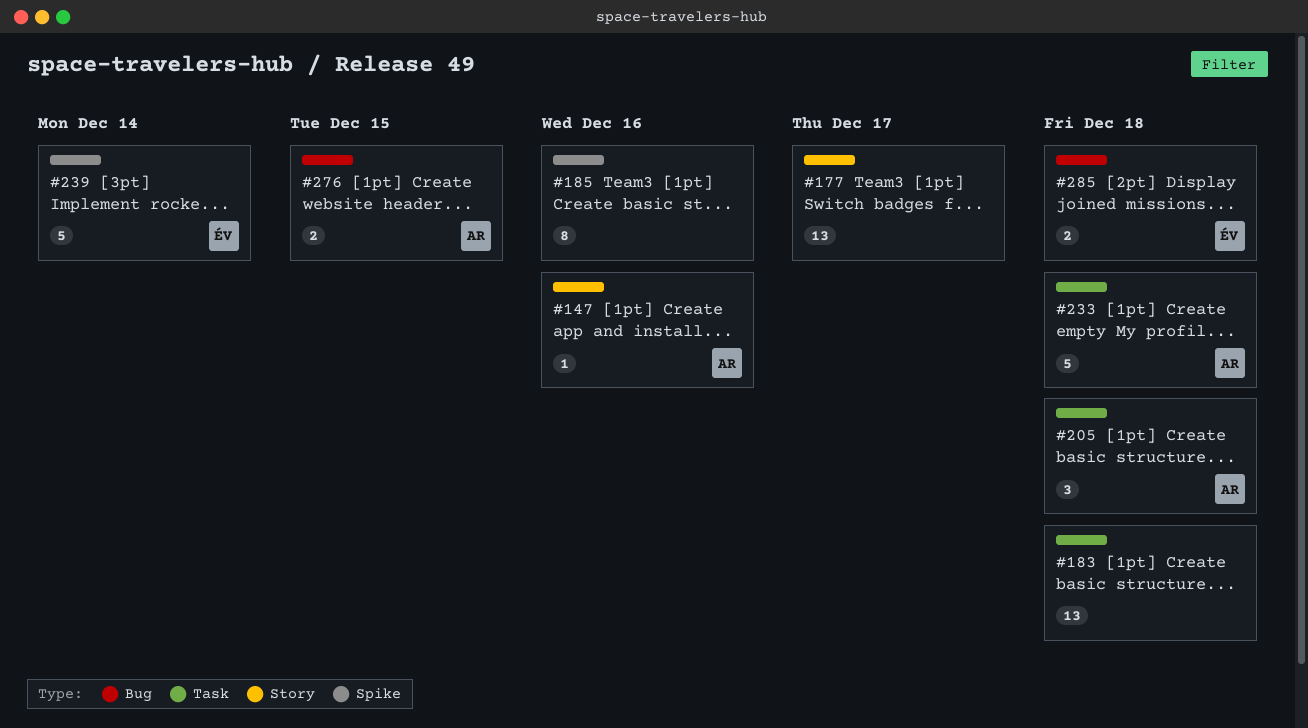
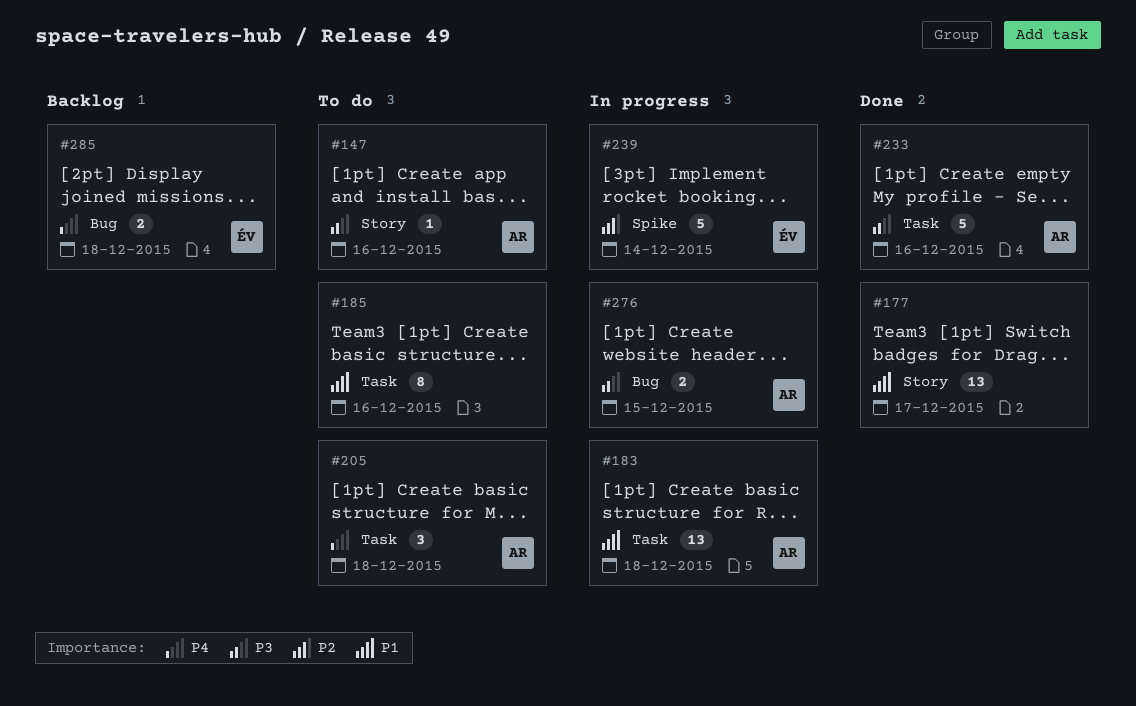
#183, owner: none -> AR
#185, label: Spike -> Task
#233, due: Dec 18 -> Dec 16

